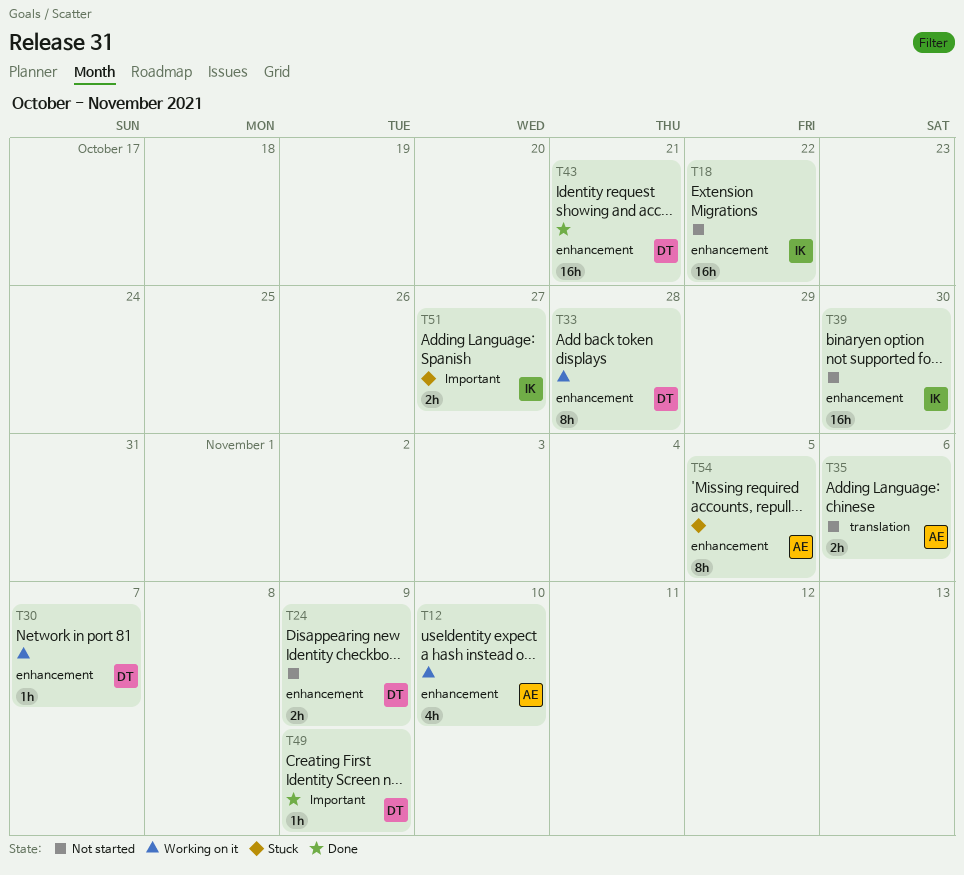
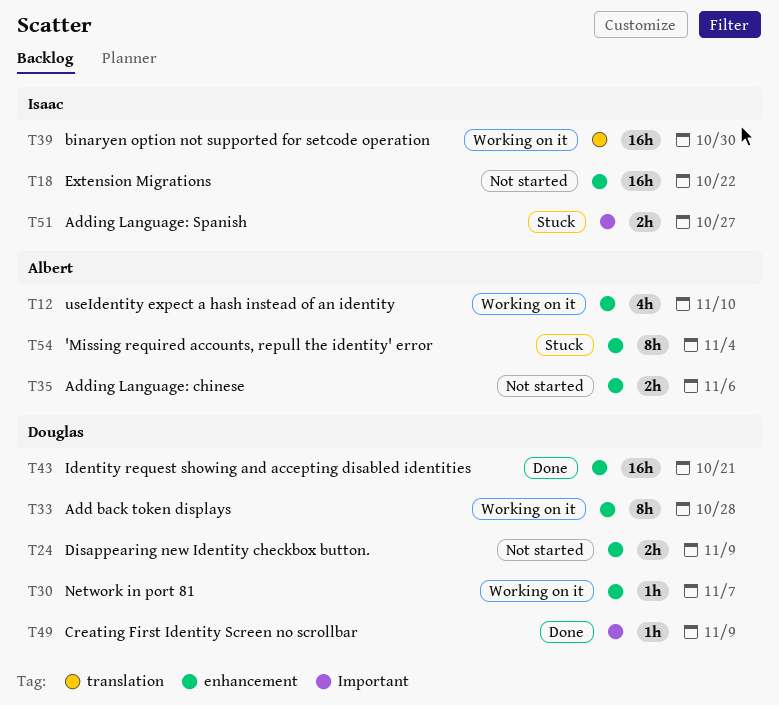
T35, label: translation -> enhancement
T39, status: Not started -> Working on it
T39, label: enhancement -> translation
T54, due: Nov 5 -> Nov 4

